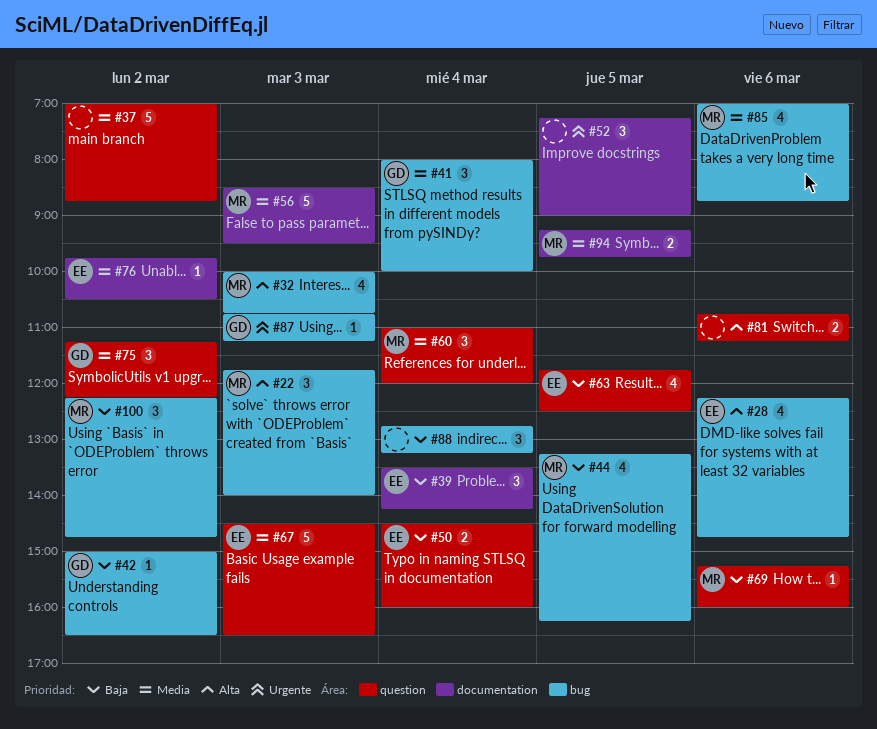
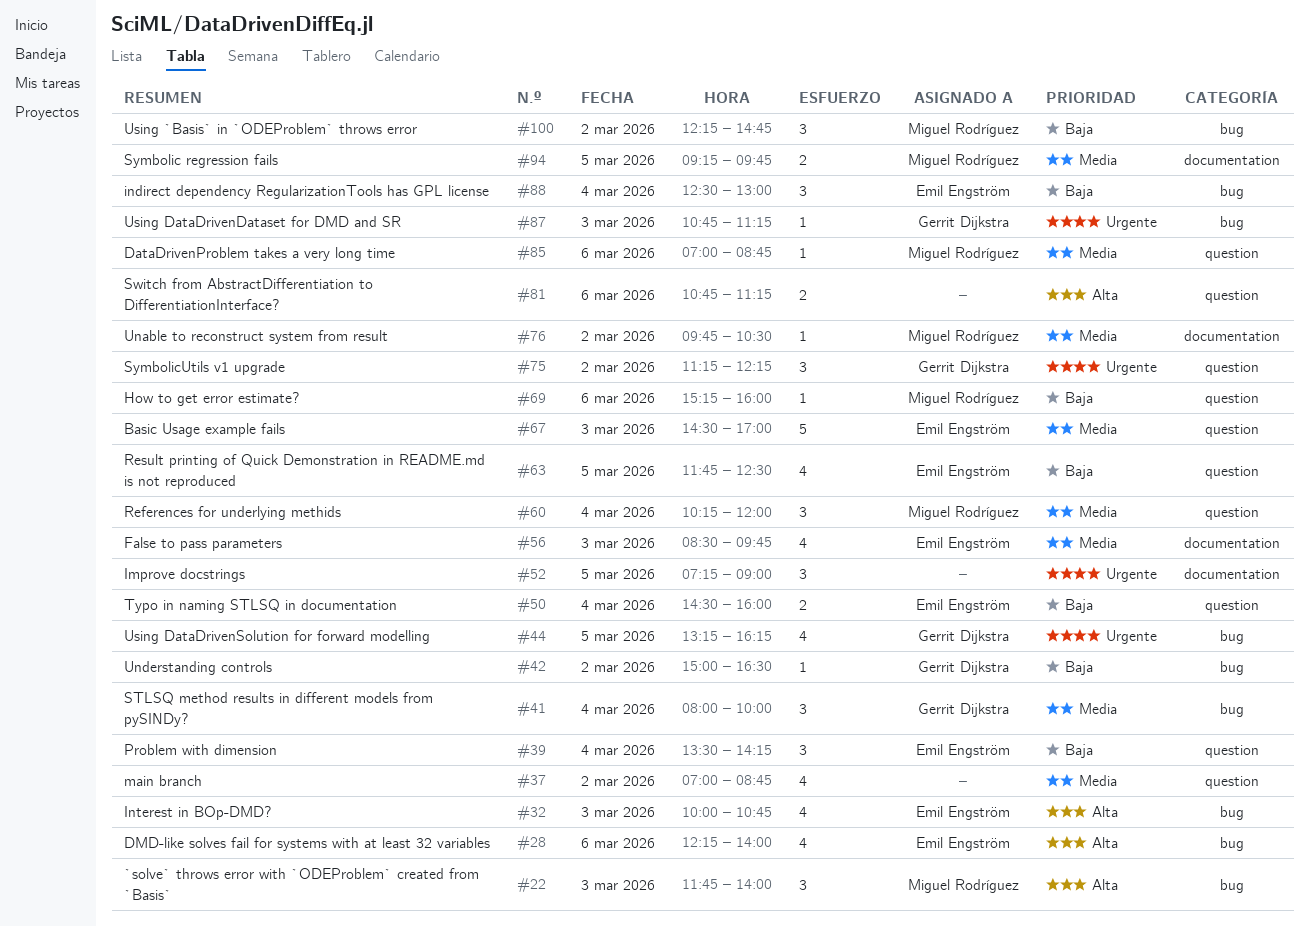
#28, ends: 14:45 -> 14:00
#32, owner: Miguel Rodríguez -> Emil Engström
#37, estimate: 5 -> 4
#39, label: documentation -> question
#44, owner: Miguel Rodríguez -> Gerrit Dijkstra
#44, priority: Baja -> Urgente
#56, owner: Miguel Rodríguez -> Emil Engström
#56, estimate: 5 -> 4
#56, ends: 09:30 -> 09:45
#60, begins: 11:00 -> 10:15
#67, ends: 16:30 -> 17:00
#75, priority: Media -> Urgente
#76, owner: Emil Engström -> Miguel Rodríguez
#85, label: bug -> question
#85, estimate: 4 -> 1
#88, owner: none -> Emil Engström
#88, begins: 12:45 -> 12:30
#88, ends: 13:15 -> 13:00

